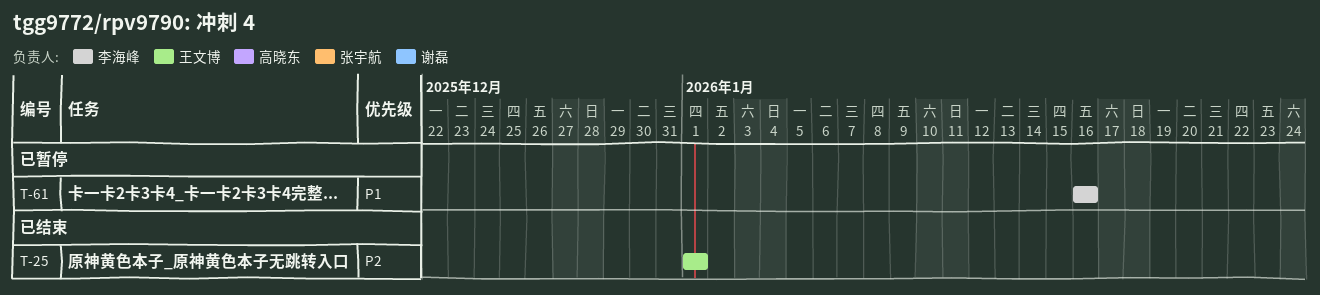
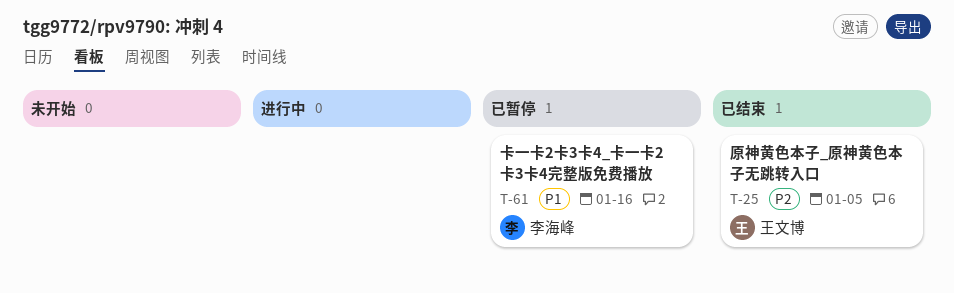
T-25, due: Jan 1 -> Jan 5

